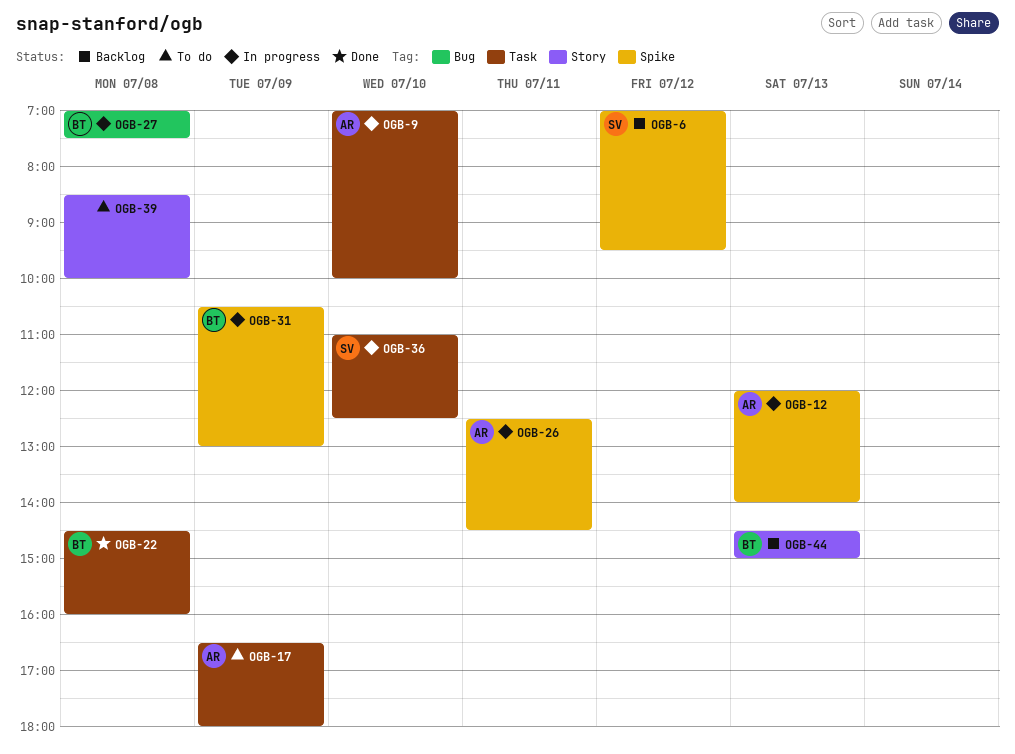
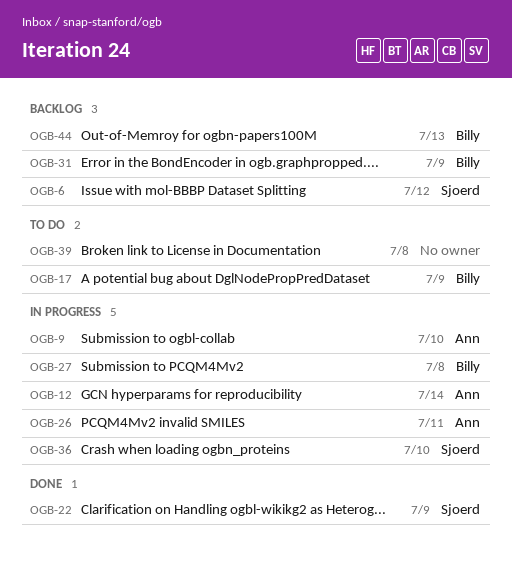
OGB-12, day: Jul 13 -> Jul 14
OGB-17, owner: Ann -> Billy
OGB-22, owner: Billy -> Sjoerd
OGB-22, day: Jul 8 -> Jul 9
OGB-31, status: In progress -> Backlog

